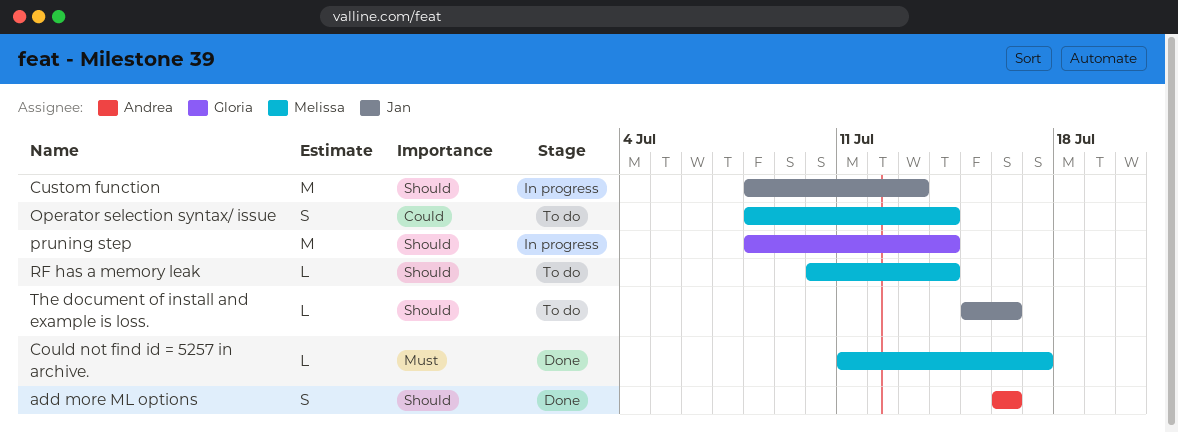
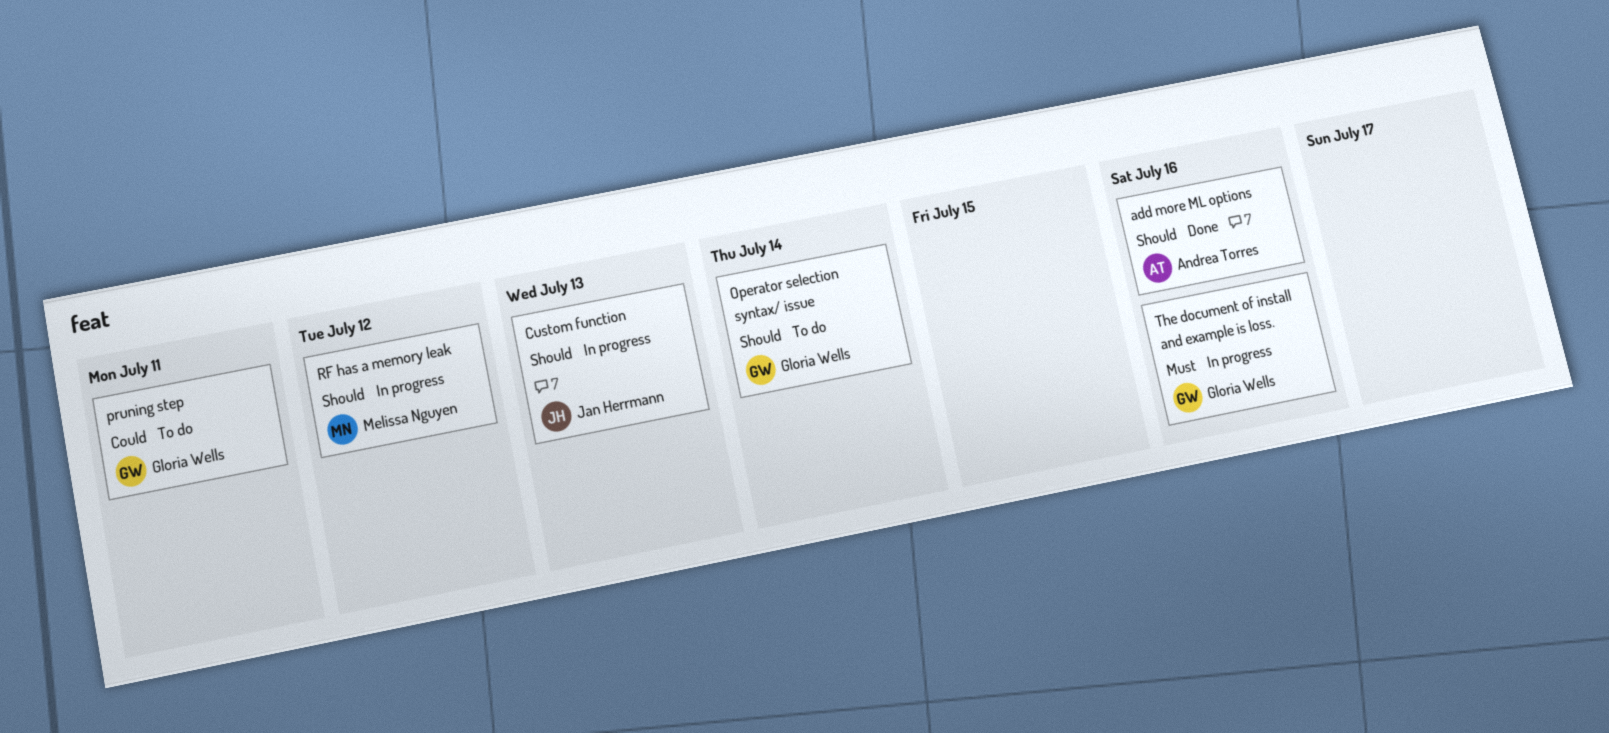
Could not find id = 5257 in archive.: present -> none
Operator selection syntax/ issue, owner: Melissa Nguyen -> Gloria Wells
Operator selection syntax/ issue, priority: Could -> Should
pruning step, status: In progress -> To do
pruning step, priority: Should -> Could
pruning step, due: Jul 14 -> Jul 11
RF has a memory leak, status: To do -> In progress
RF has a memory leak, due: Jul 14 -> Jul 12
The document of install and example is loss., status: To do -> In progress
The document of install and example is loss., owner: Jan Herrmann -> Gloria Wells
The document of install and example is loss., priority: Should -> Must

